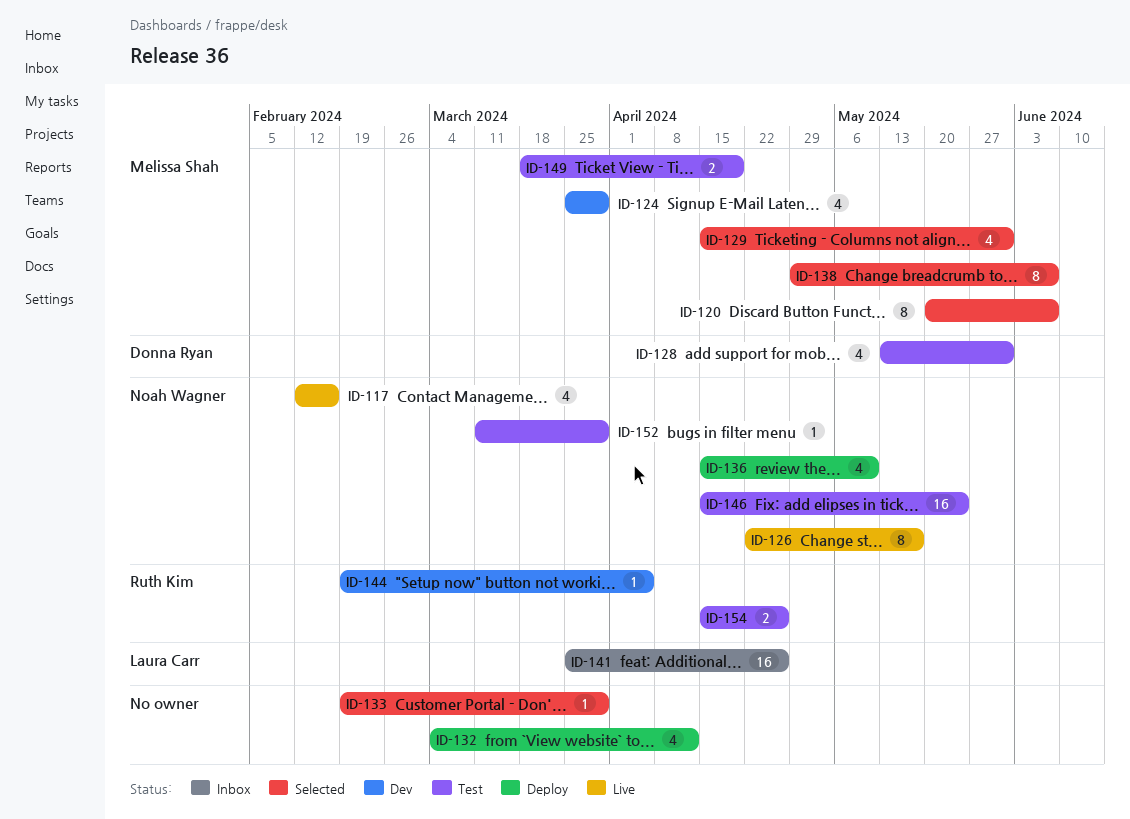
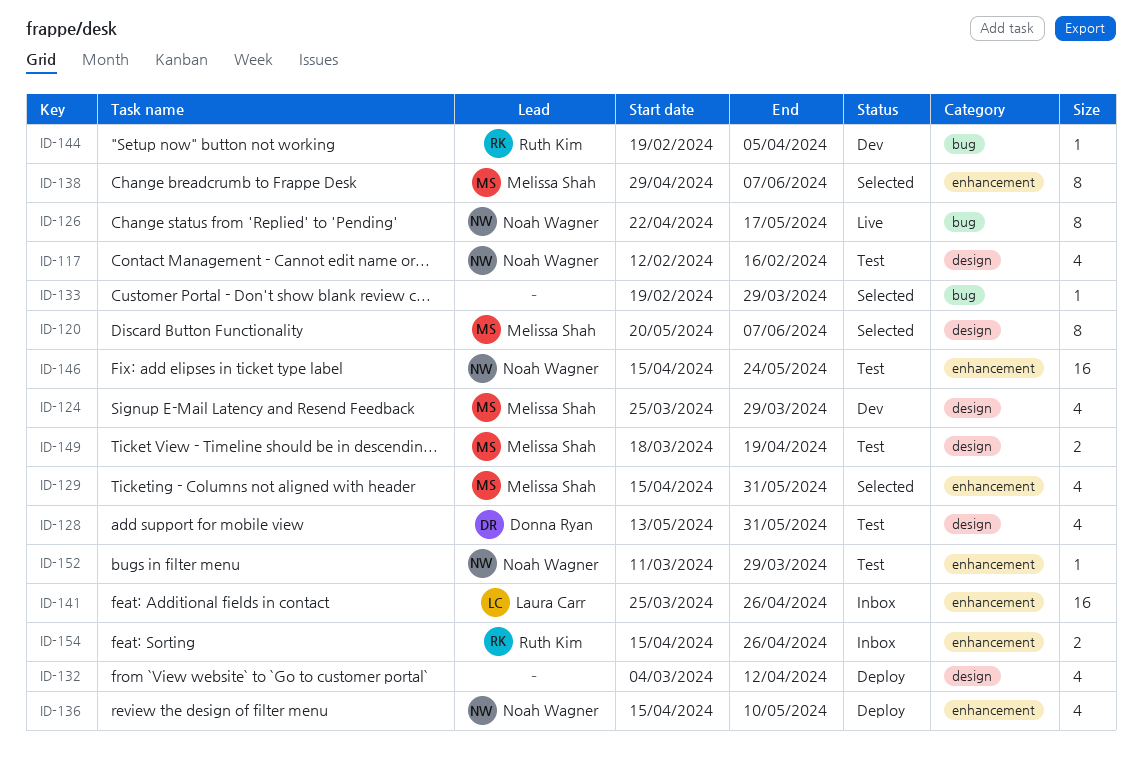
ID-117, status: Live -> Test
ID-154, status: Test -> Inbox

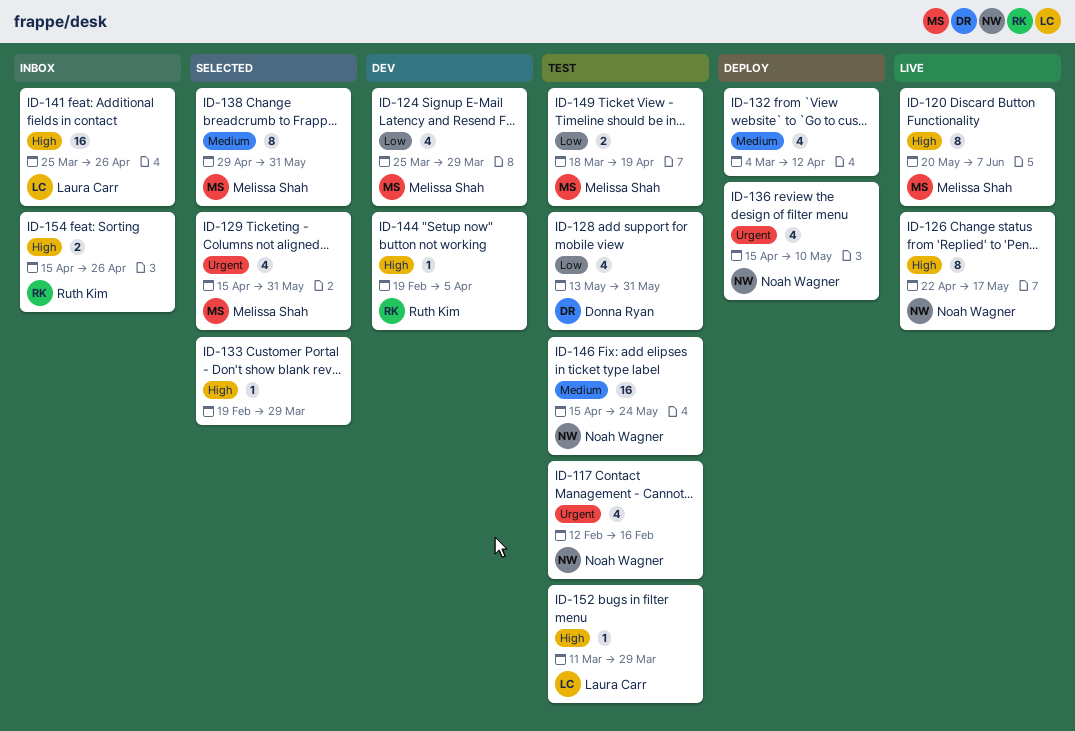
ID-120, status: Selected -> Live
ID-138, due: Jun 7 -> May 31
ID-152, owner: Noah Wagner -> Laura Carr

